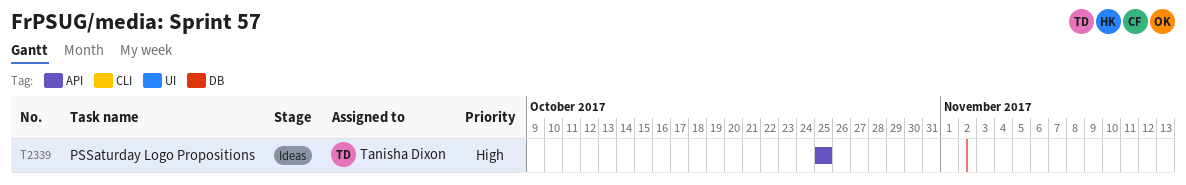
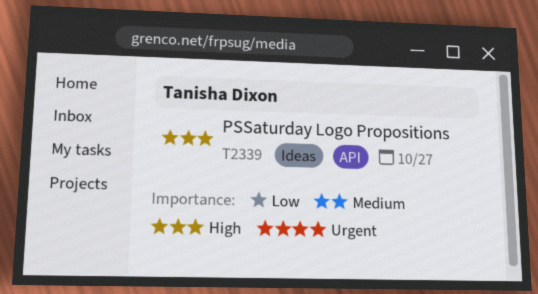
T2339, due: Oct 25 -> Oct 27

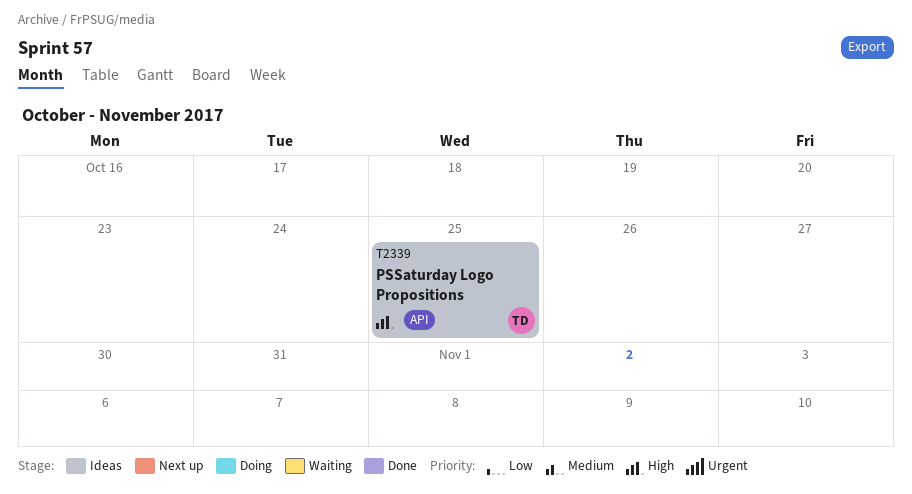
T2339, due: Oct 27 -> Oct 25

